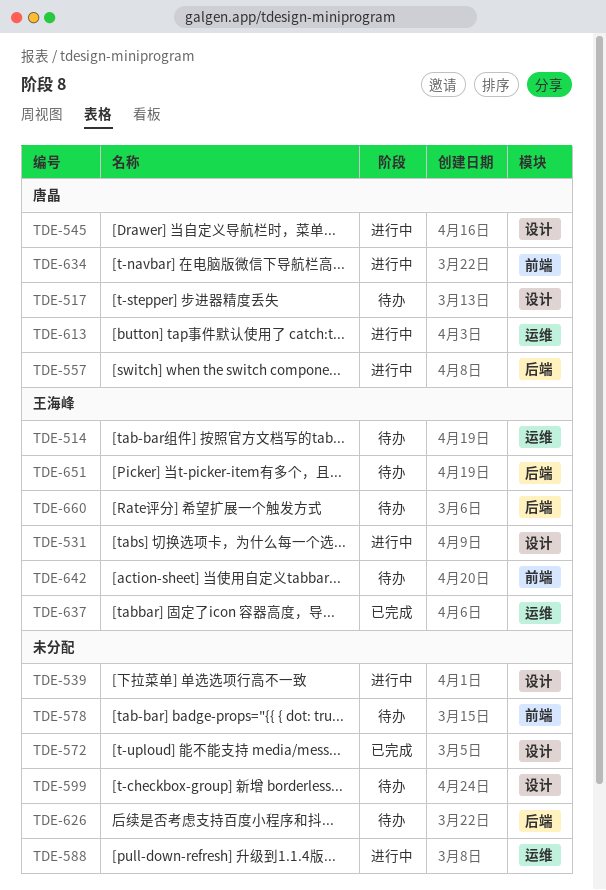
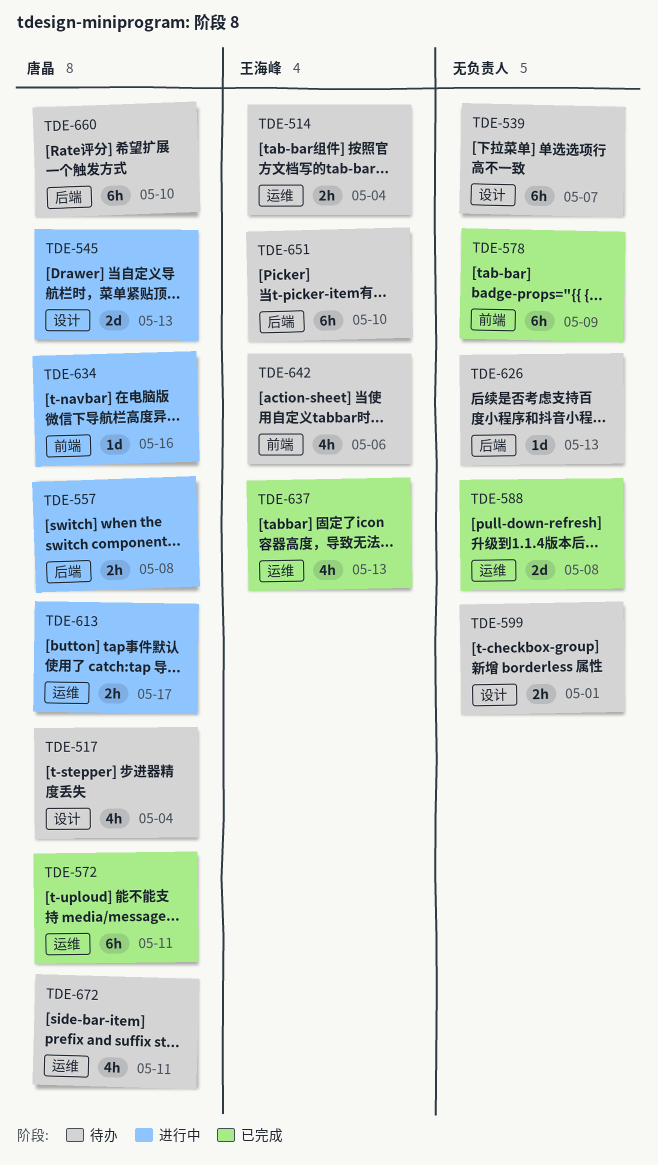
TDE-531: present -> none
TDE-539, status: 进行中 -> 待办
TDE-572, owner: none -> 唐晶
TDE-572, label: 设计 -> 运维
TDE-578, status: 待办 -> 已完成
TDE-588, status: 进行中 -> 已完成
TDE-660, owner: 王海峰 -> 唐晶
TDE-672: none -> present

